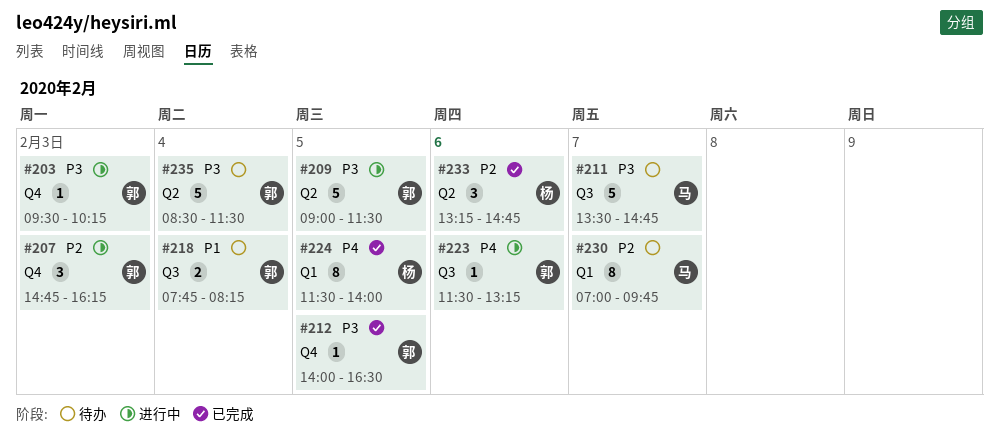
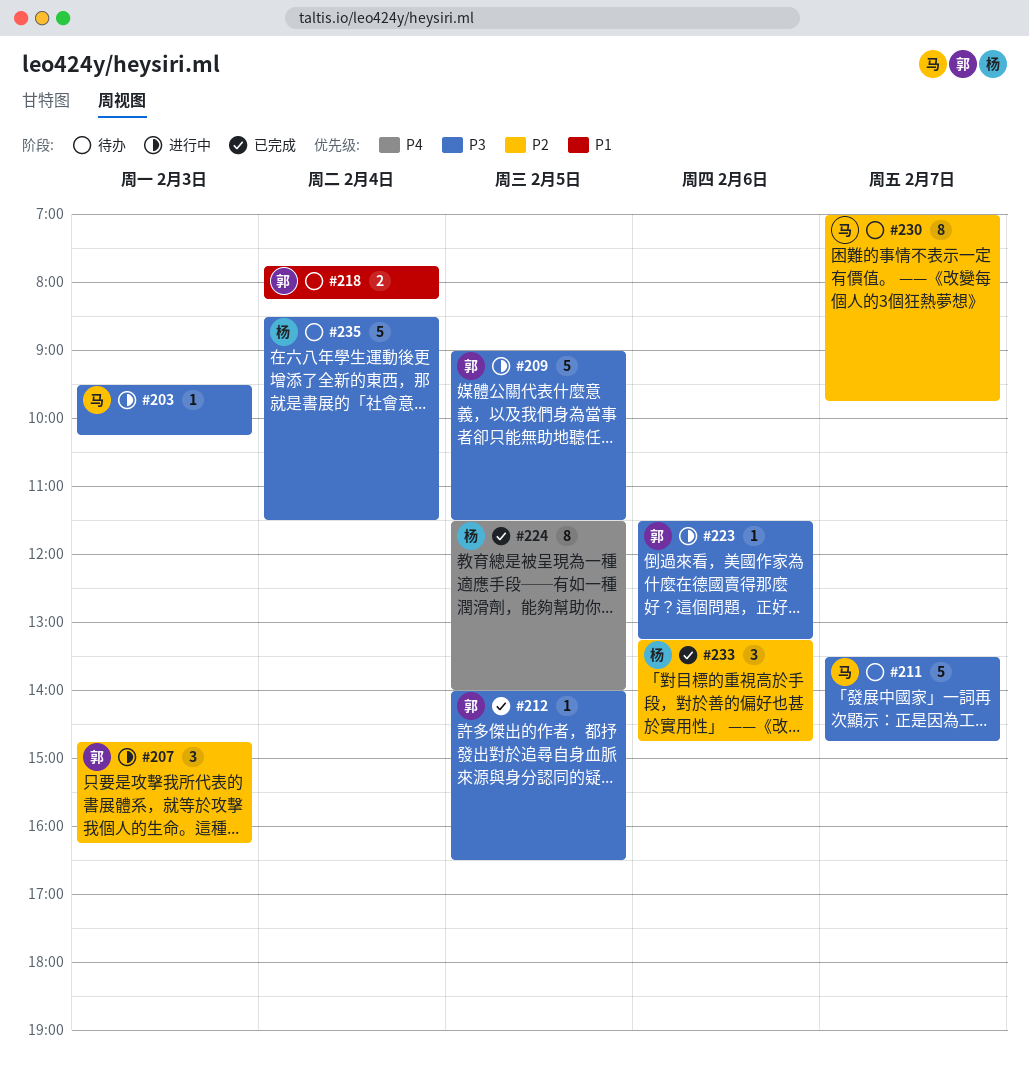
#203, owner: 郭 -> 马
#223, priority: P4 -> P3
#235, owner: 郭 -> 杨

